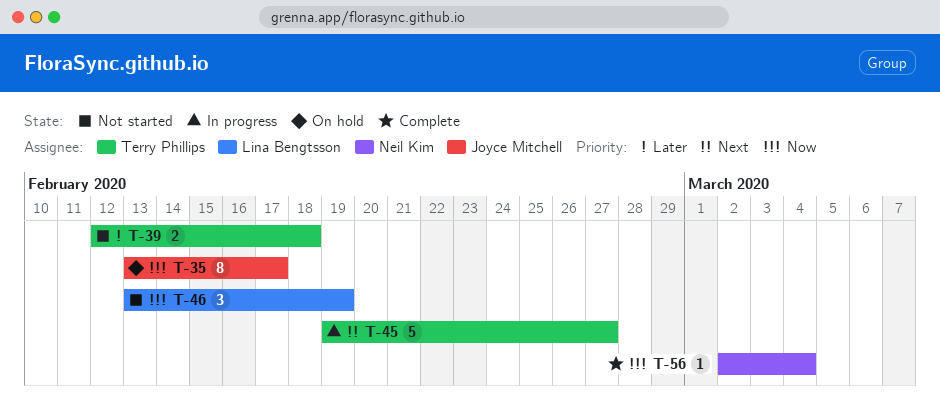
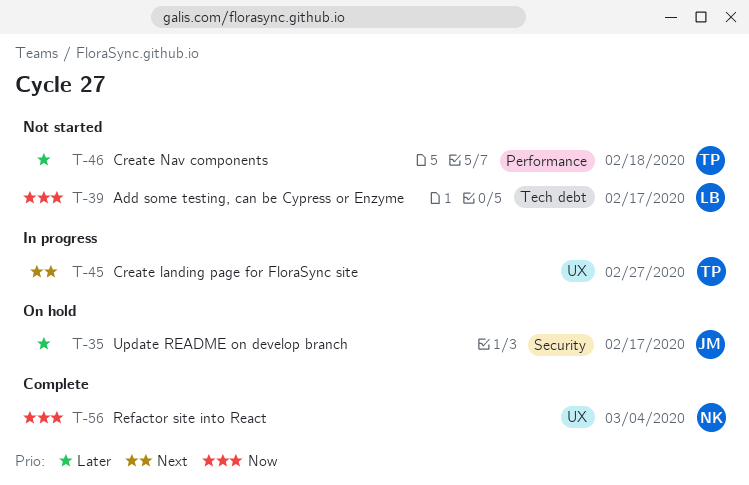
T-35, priority: Now -> Later
T-39, owner: Terry Phillips -> Lina Bengtsson
T-39, priority: Later -> Now
T-39, due: Feb 18 -> Feb 17
T-46, owner: Lina Bengtsson -> Terry Phillips
T-46, priority: Now -> Later
T-46, due: Feb 19 -> Feb 18

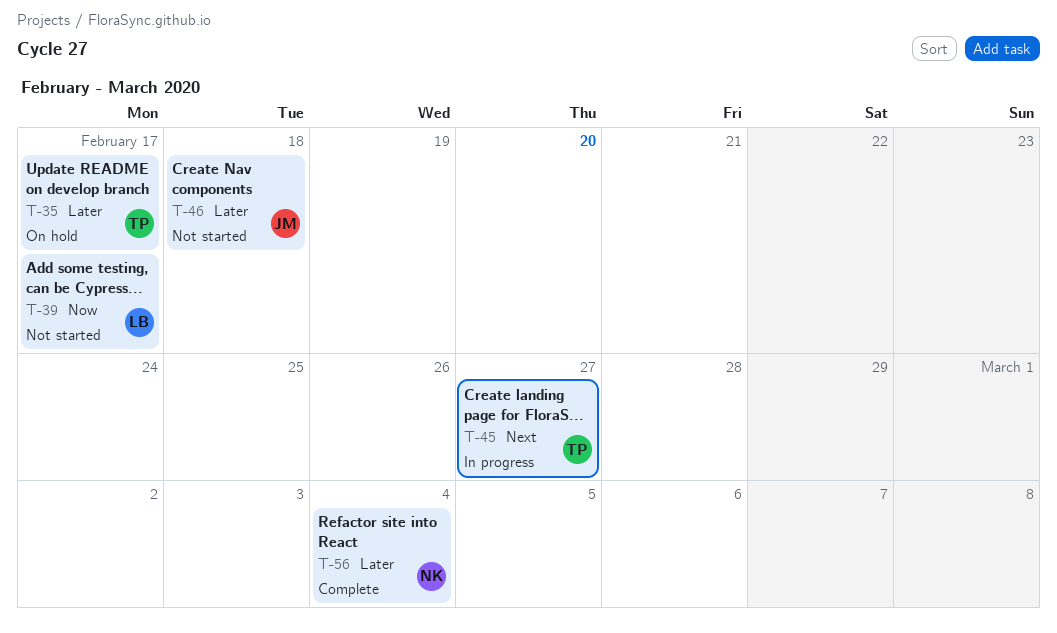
T-35, owner: JM -> TP
T-46, owner: TP -> JM
T-56, priority: Now -> Later

